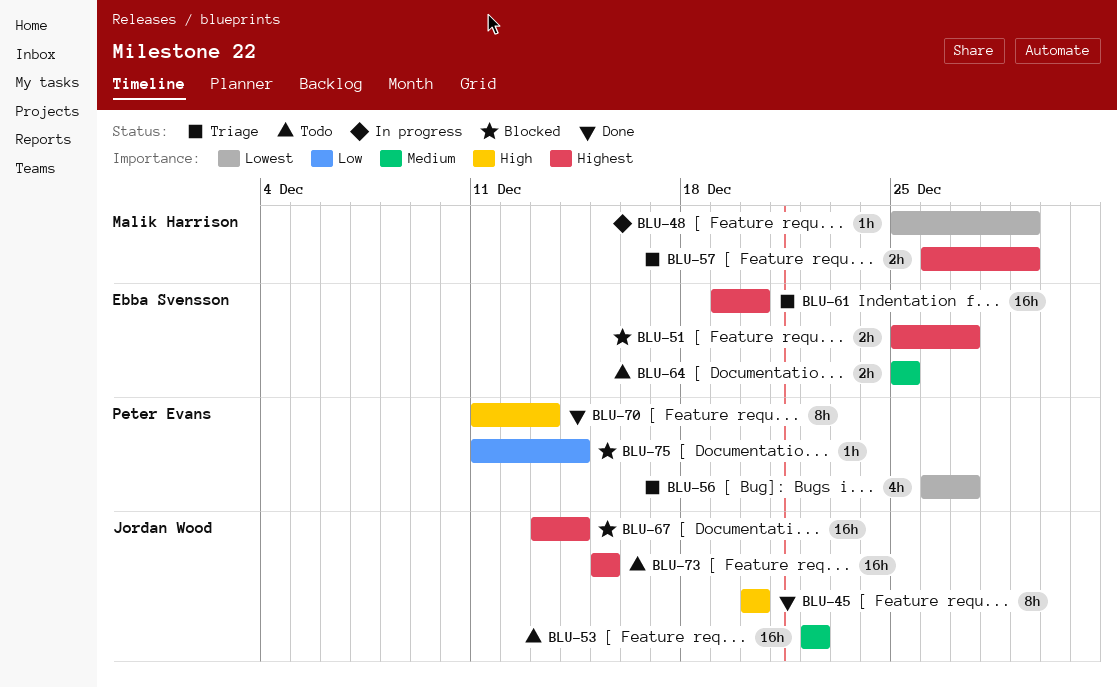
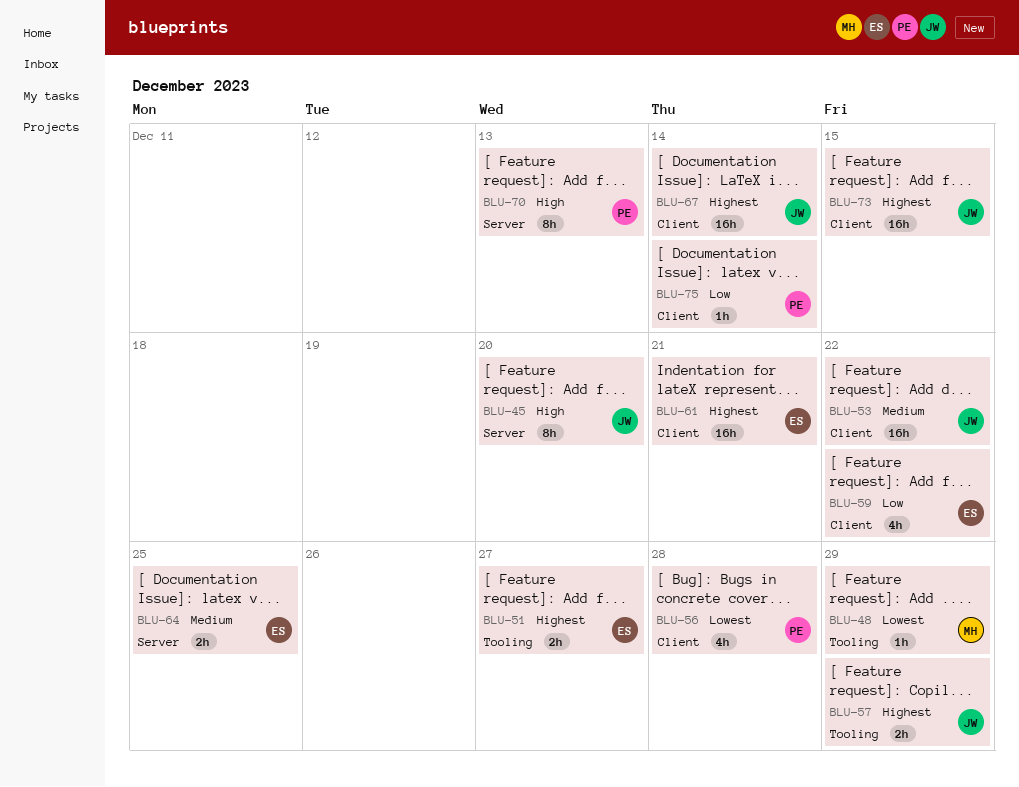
BLU-56, due: Dec 27 -> Dec 28
BLU-57, owner: Malik Harrison -> Jordan Wood
BLU-59: none -> present
BLU-61, due: Dec 20 -> Dec 21

